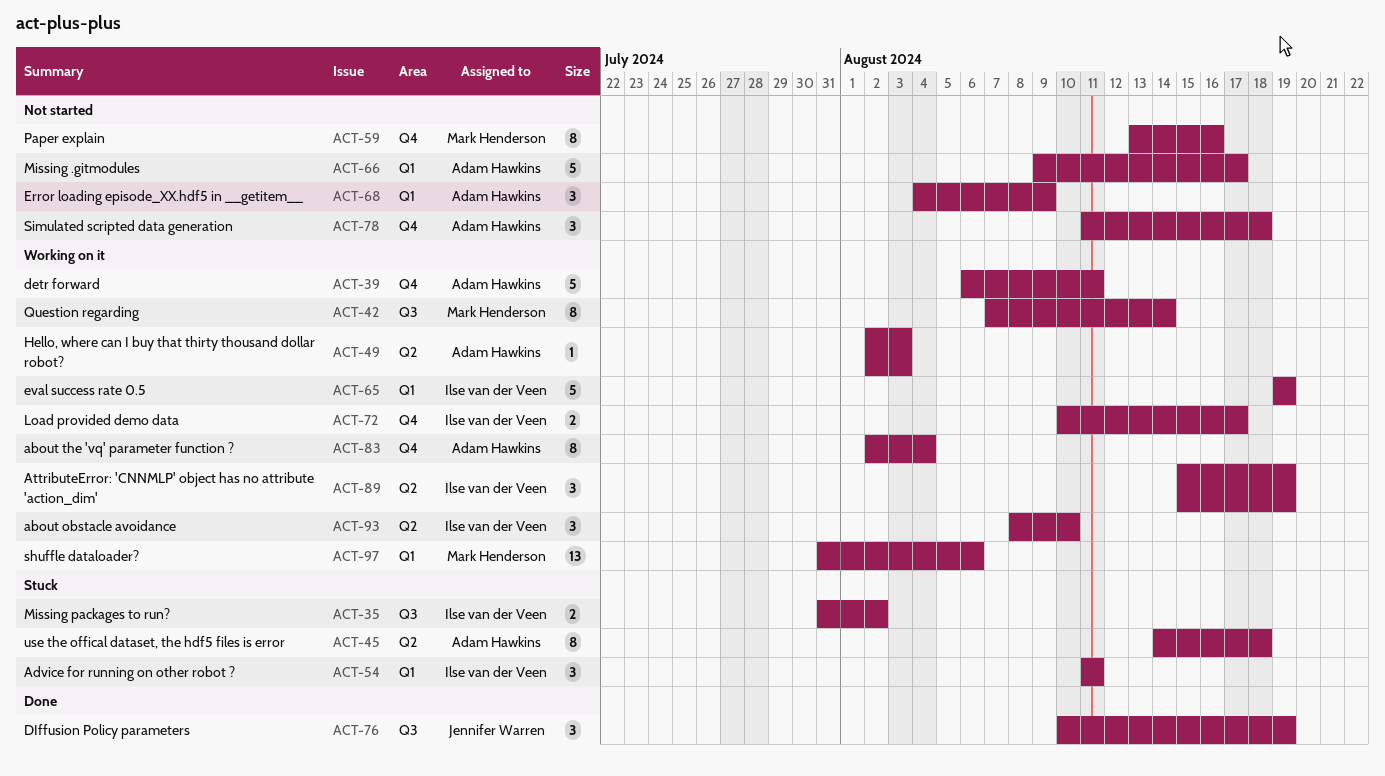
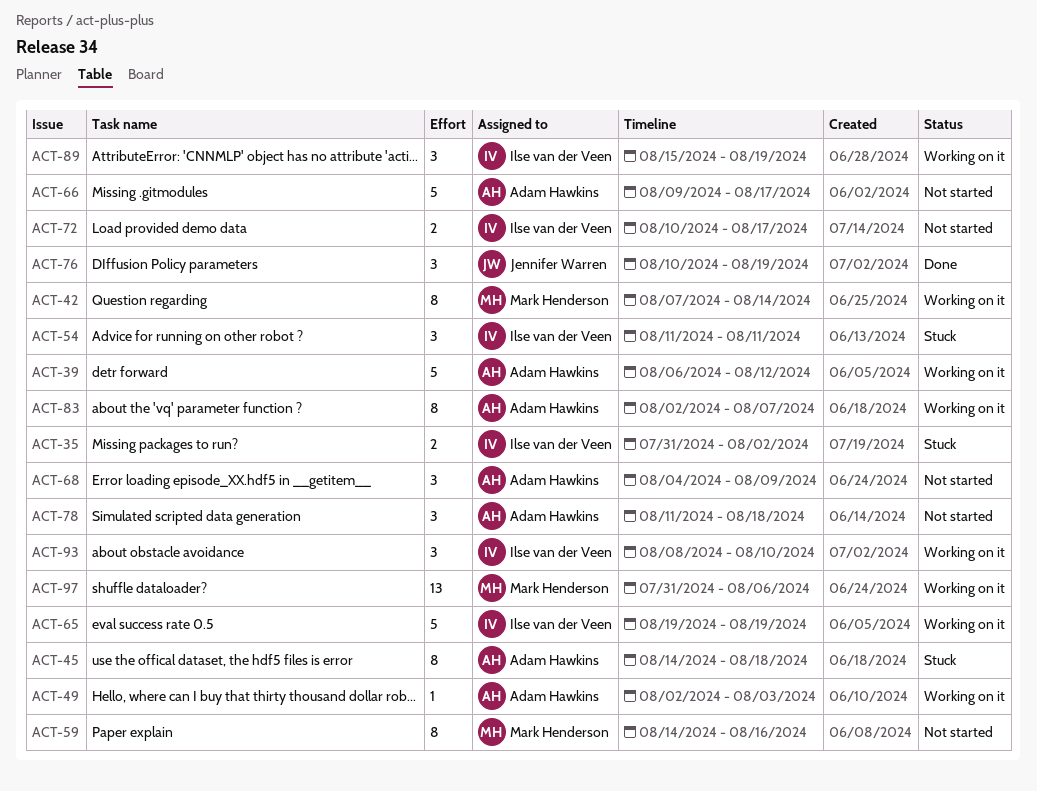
ACT-39, due: Aug 11 -> Aug 12
ACT-59, start: Aug 13 -> Aug 14
ACT-72, status: Working on it -> Not started
ACT-83, due: Aug 4 -> Aug 7

